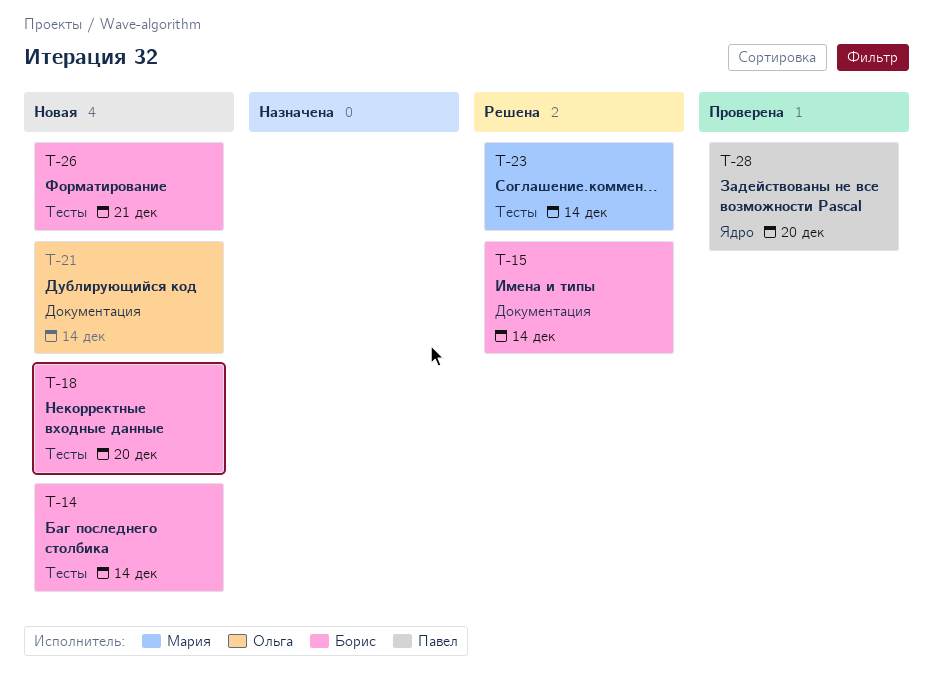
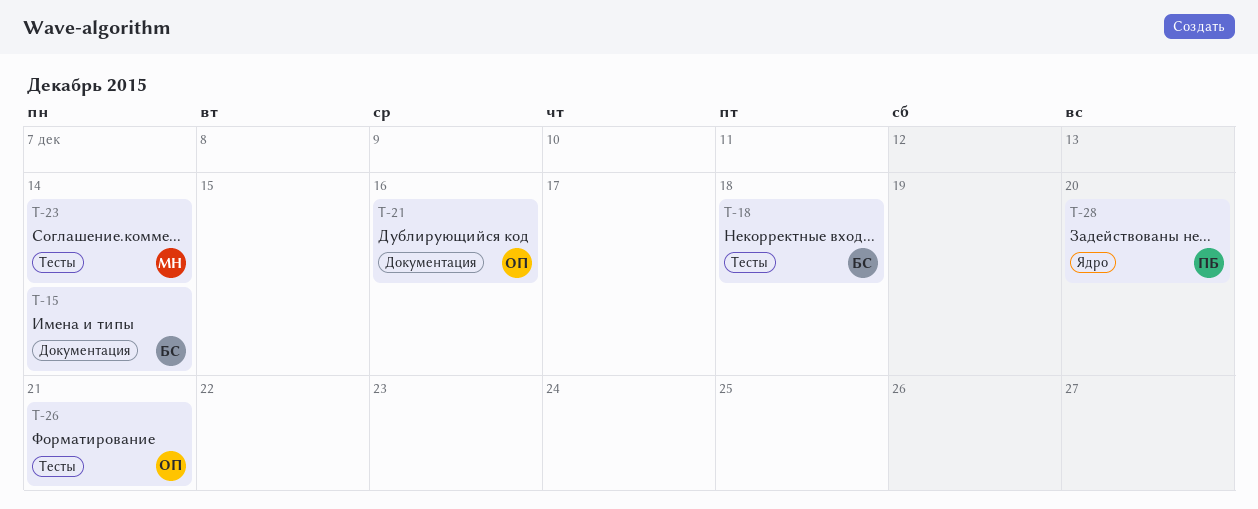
T-14: present -> none
T-18, due: Dec 20 -> Dec 18
T-21, due: Dec 14 -> Dec 16
T-26, owner: Борис -> Ольга

